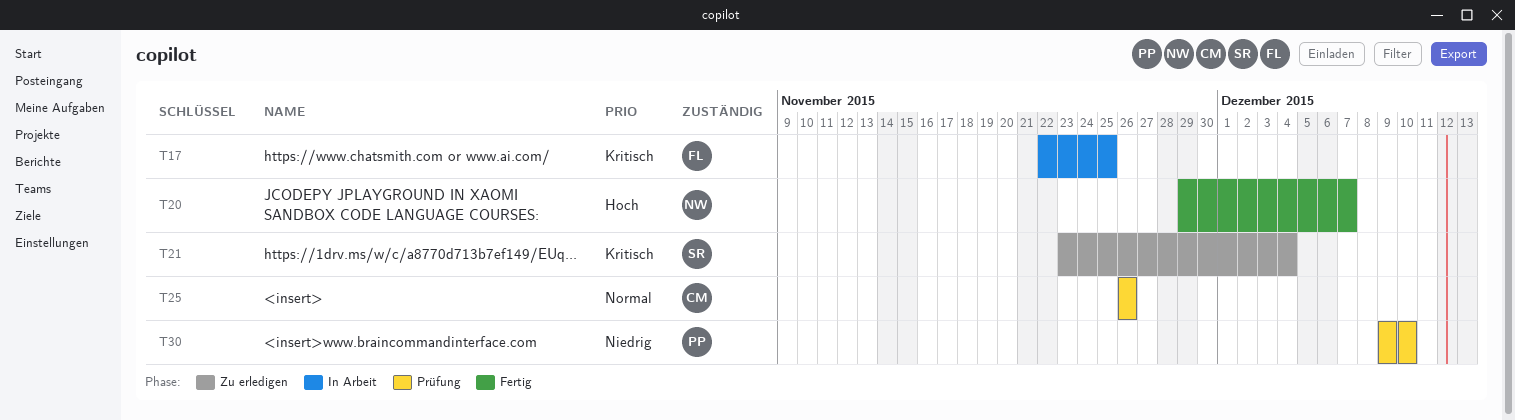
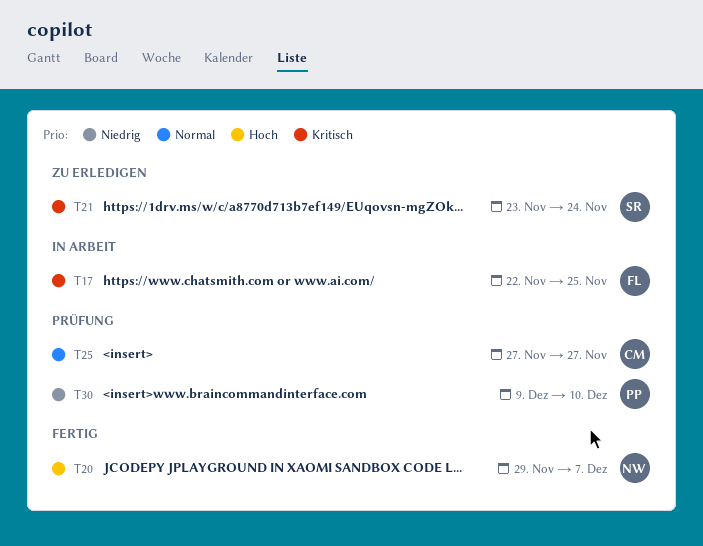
T21, due: Dec 4 -> Nov 24
T25, start: Nov 26 -> Nov 27
T25, due: Nov 26 -> Nov 27

